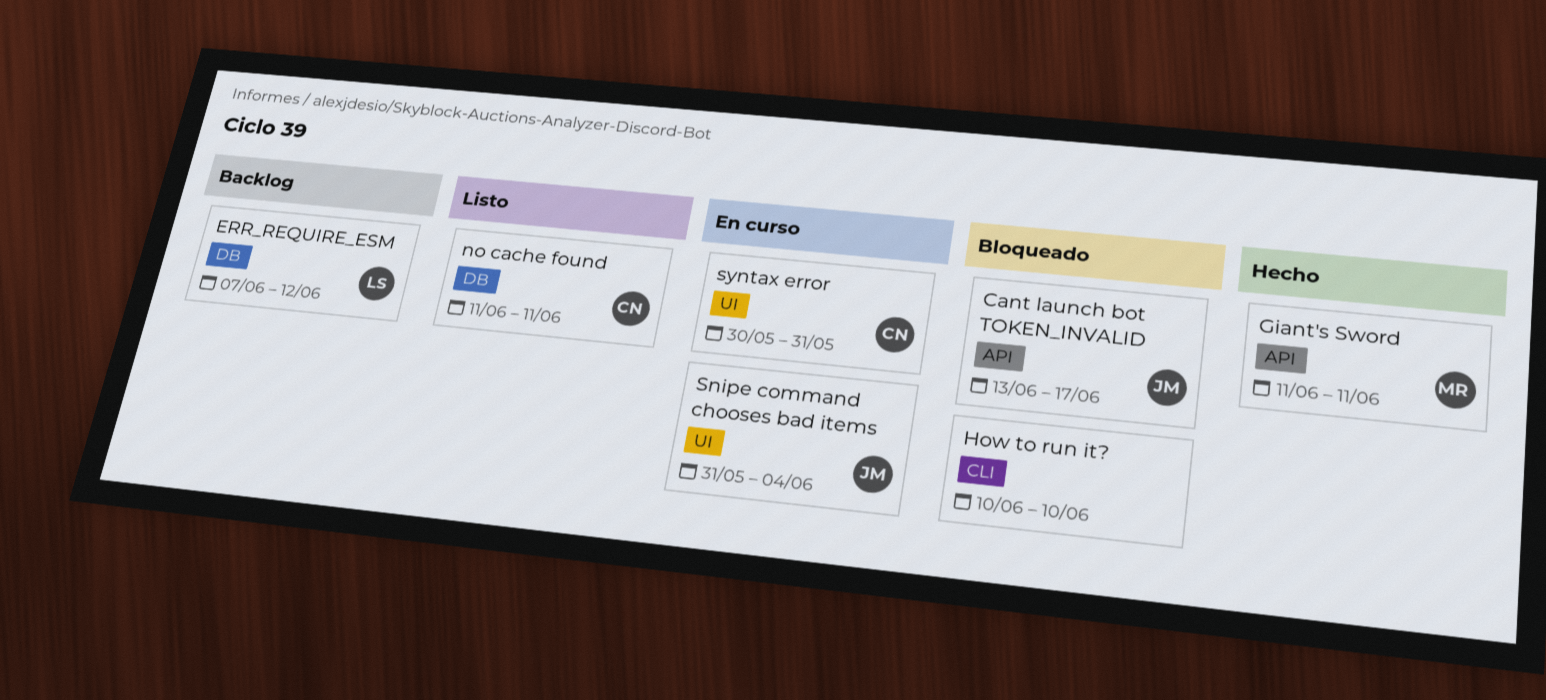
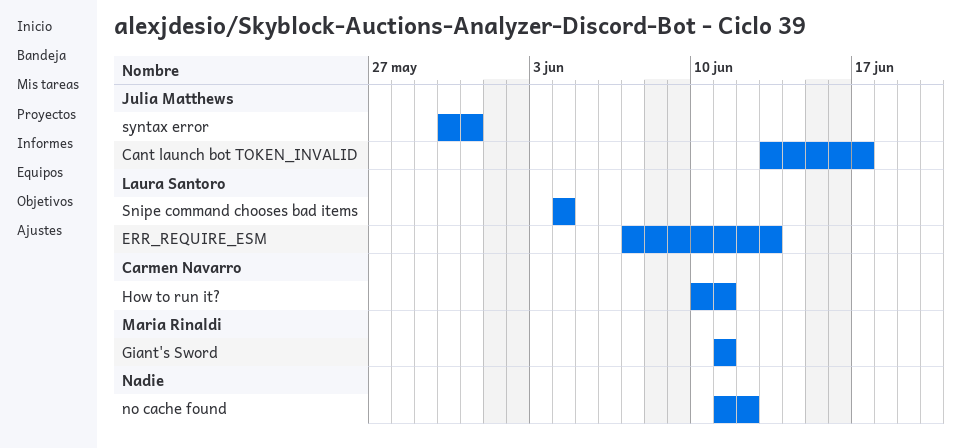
ERR_REQUIRE_ESM, due: Jun 12 -> Jun 13
How to run it?, owner: none -> Carmen Navarro
How to run it?, due: Jun 10 -> Jun 11
no cache found, owner: Carmen Navarro -> none
no cache found, due: Jun 11 -> Jun 12
Snipe command chooses bad items, owner: Julia Matthews -> Laura Santoro
Snipe command chooses bad items, start: May 31 -> Jun 4
syntax error, owner: Carmen Navarro -> Julia Matthews

